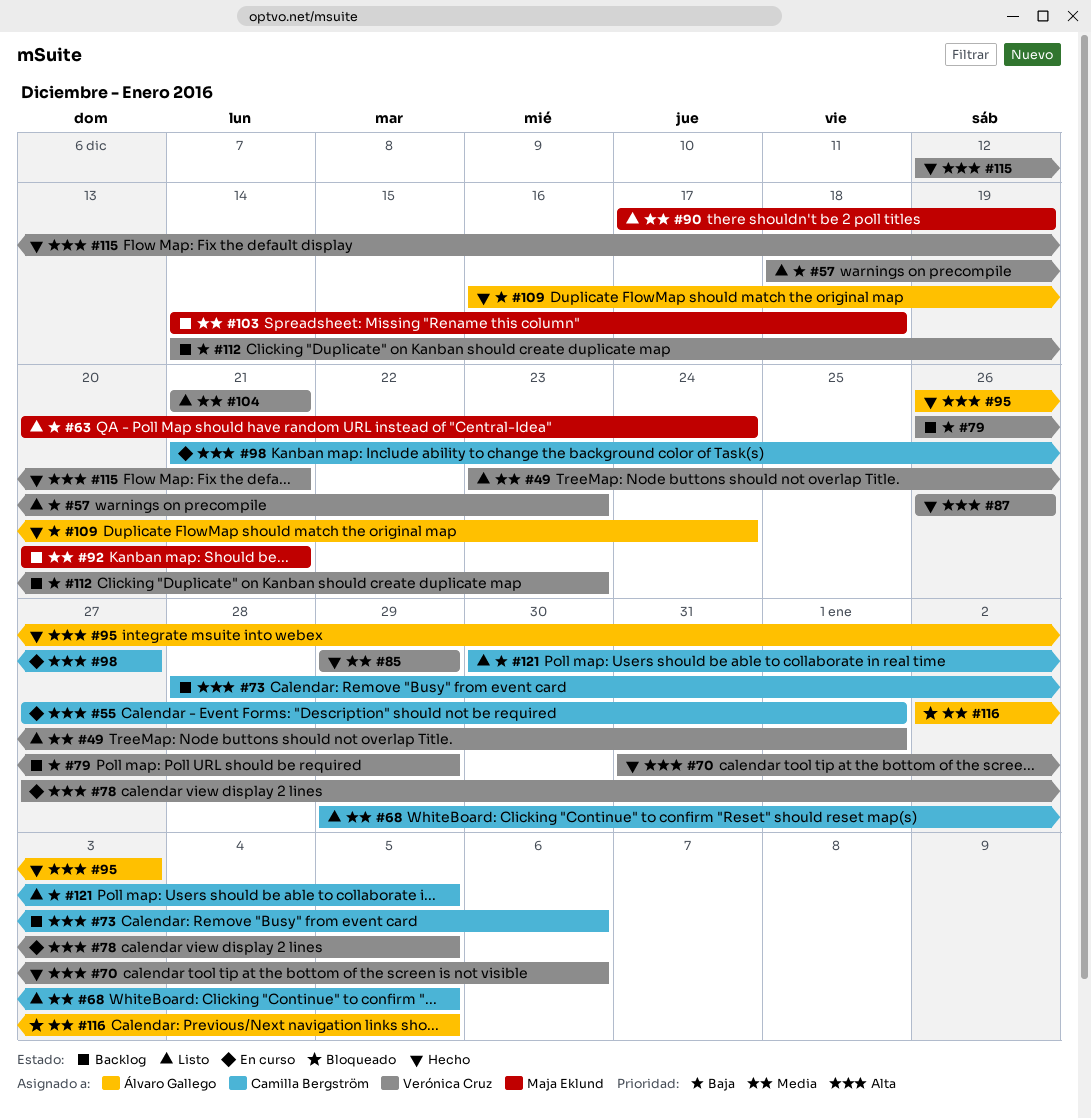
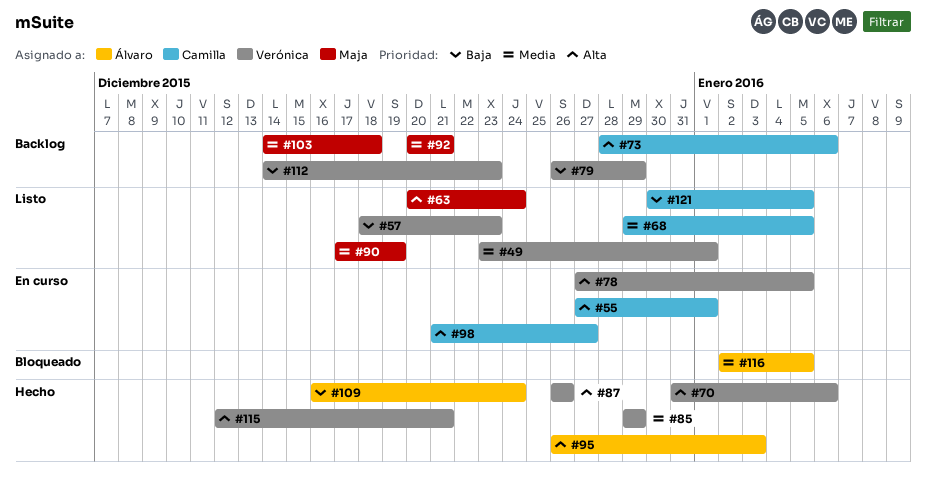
#63, priority: Baja -> Alta
#104: present -> none

